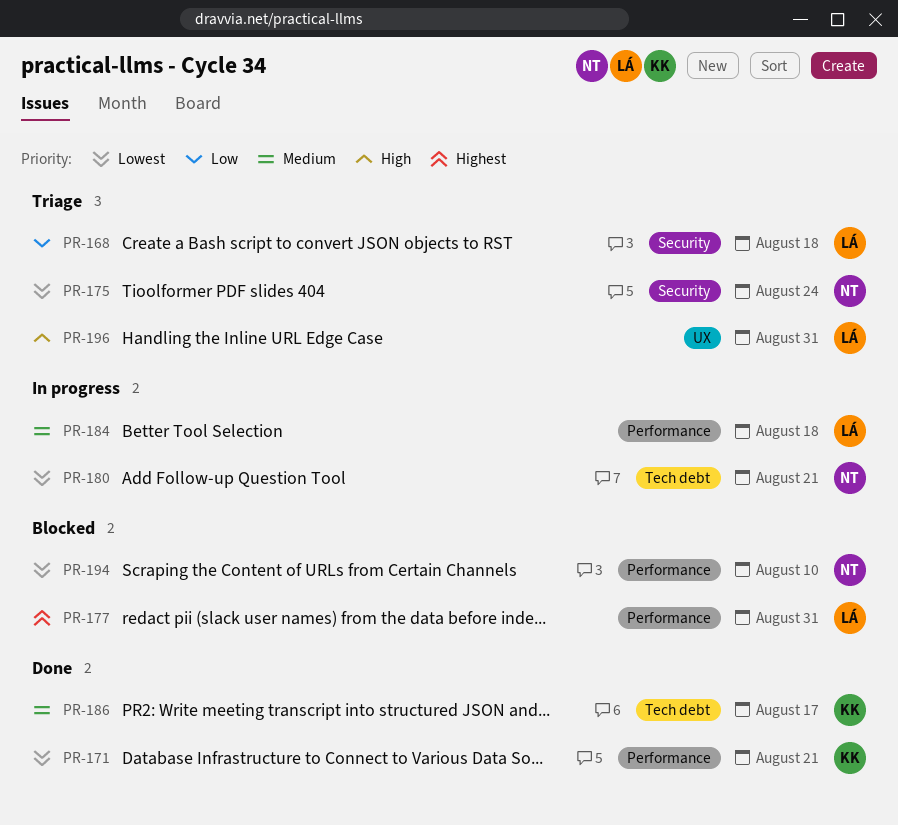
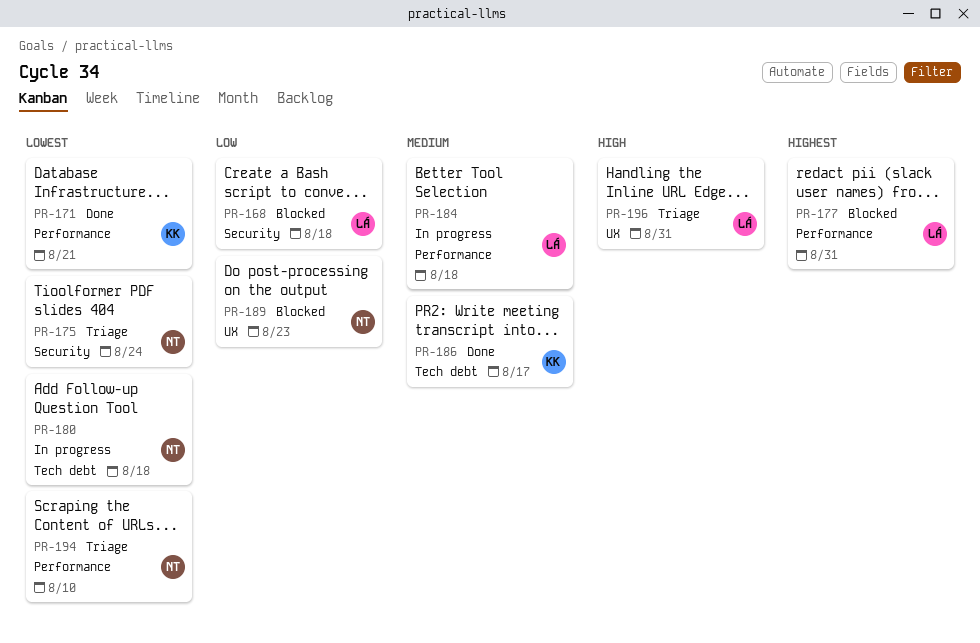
PR-168, status: Triage -> Blocked
PR-180, due: Aug 21 -> Aug 18
PR-189: none -> present
PR-194, status: Blocked -> Triage

